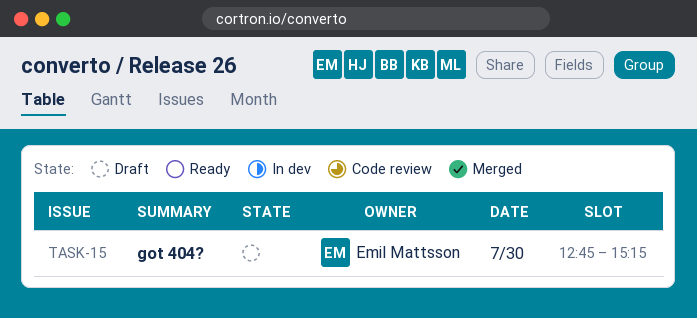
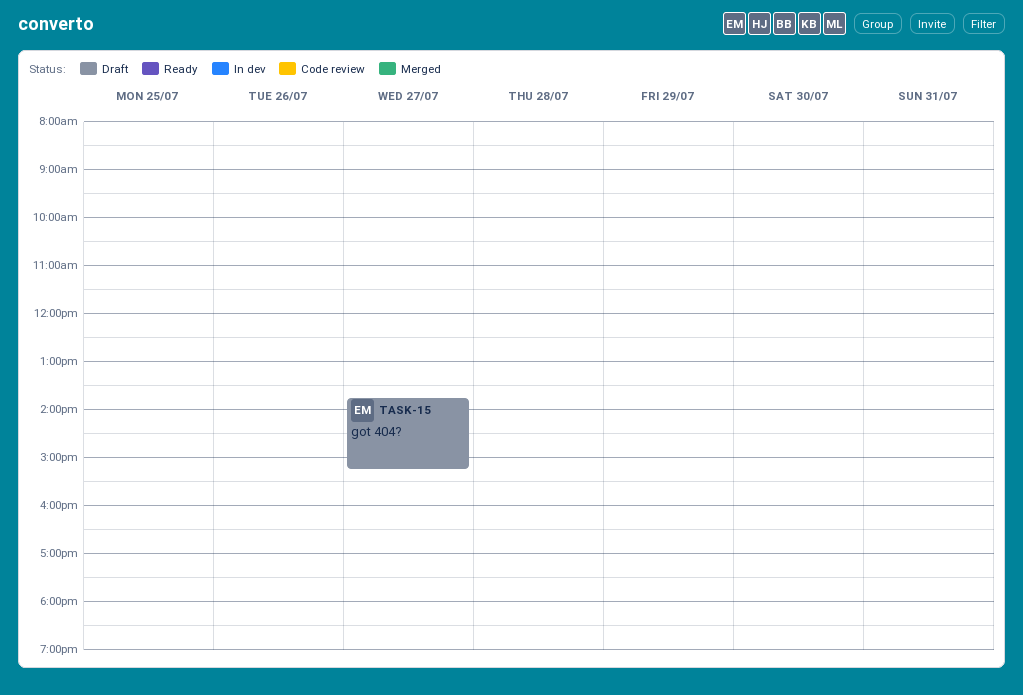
TASK-15, day: Jul 30 -> Jul 27
TASK-15, begins: 12:45 -> 13:45

